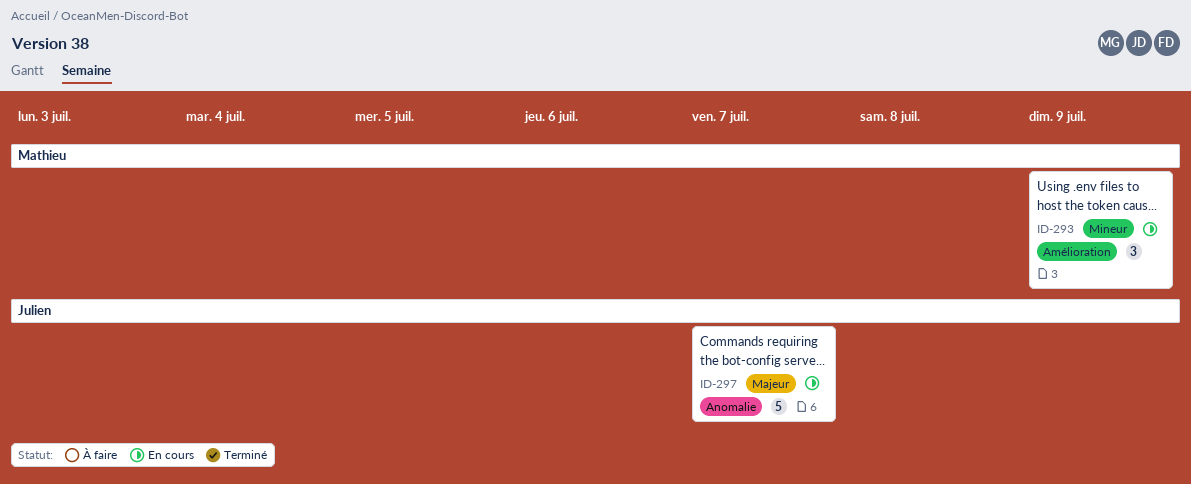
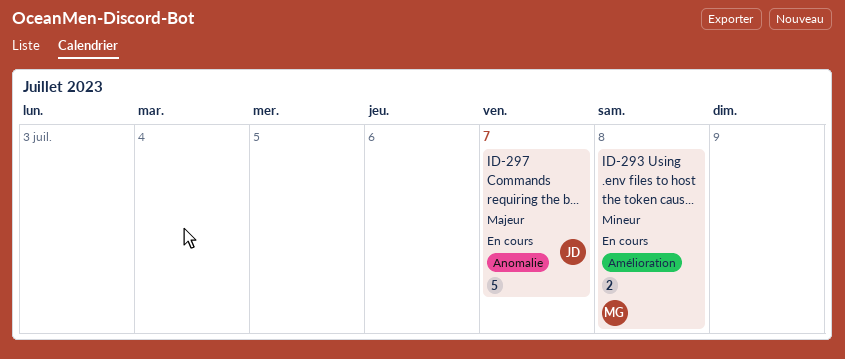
ID-293, estimate: 3 -> 2
ID-293, due: Jul 9 -> Jul 8

